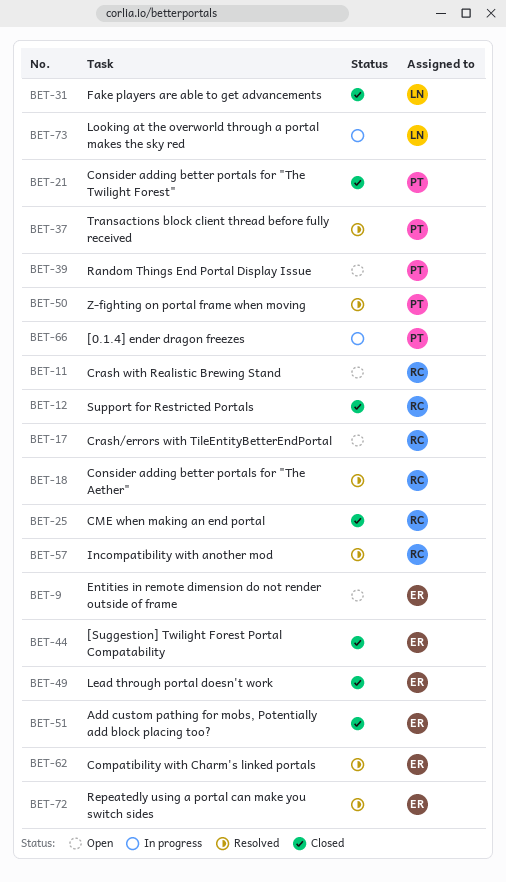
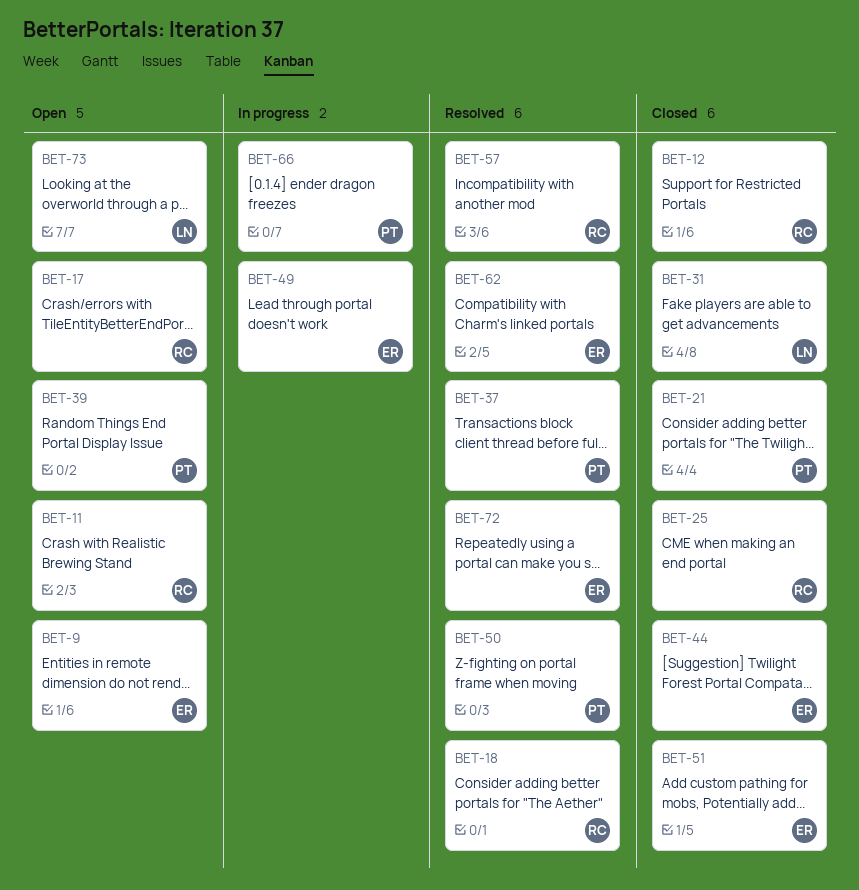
BET-49, status: Closed -> In progress
BET-73, status: In progress -> Open

